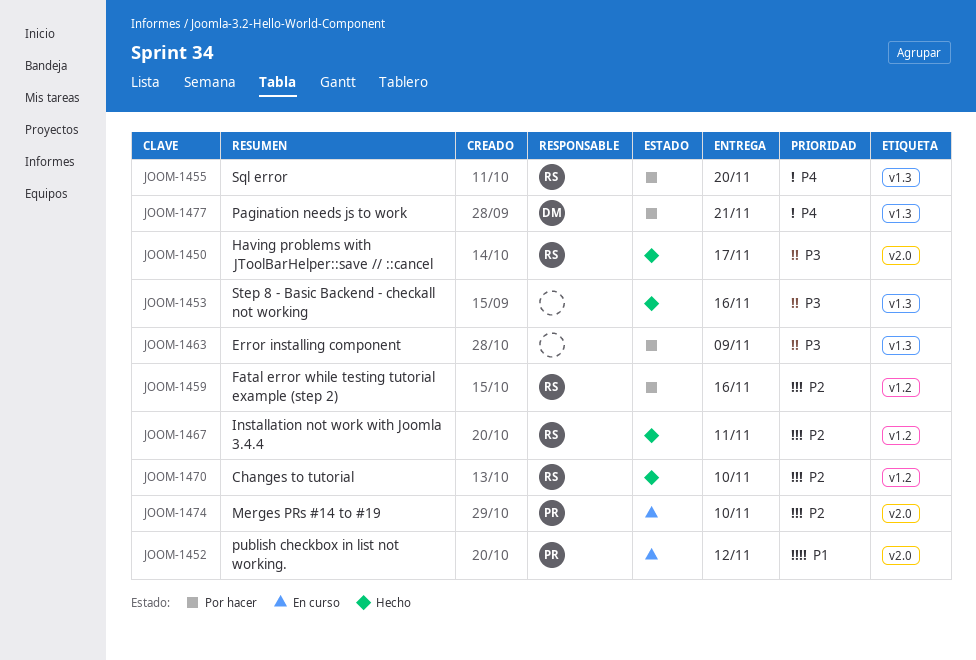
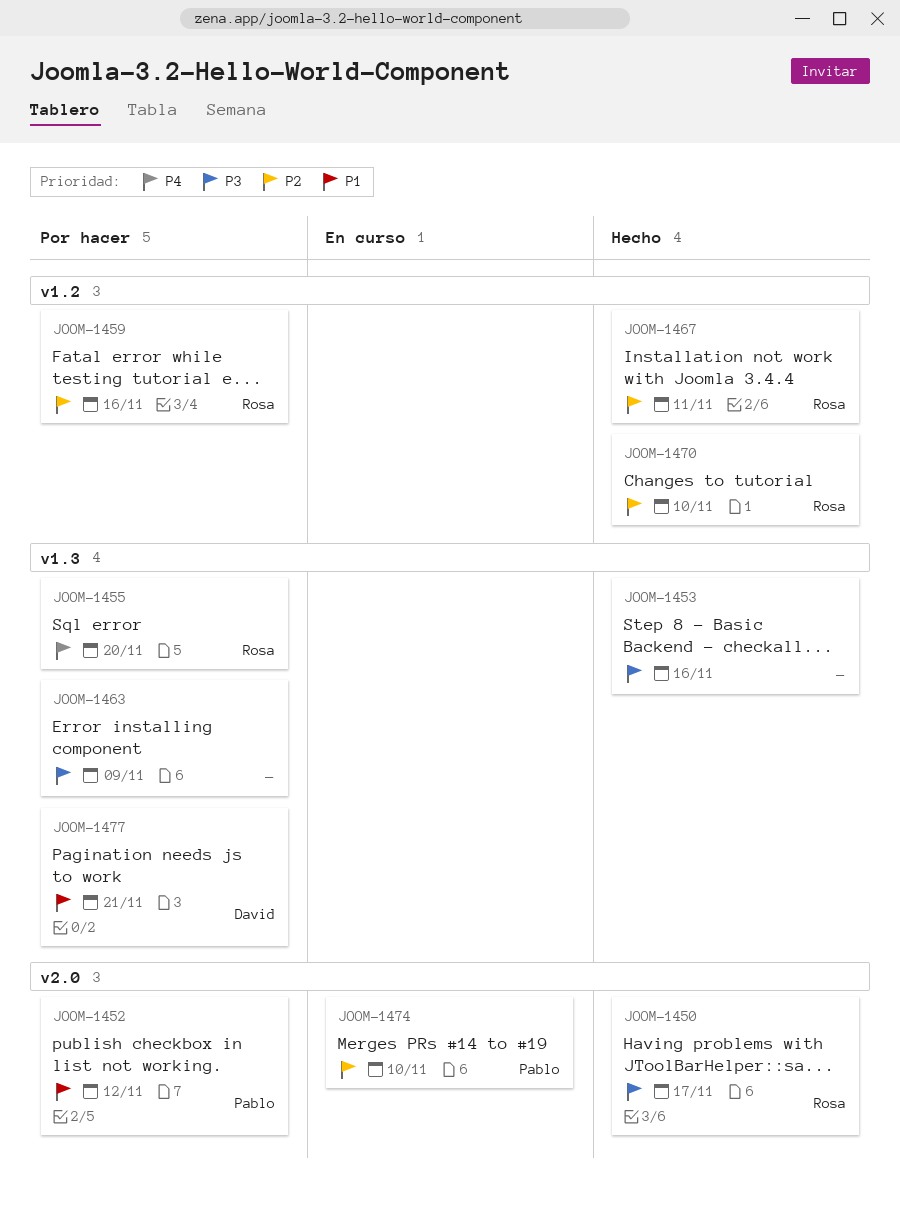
JOOM-1452, status: En curso -> Por hacer
JOOM-1477, priority: P4 -> P1

